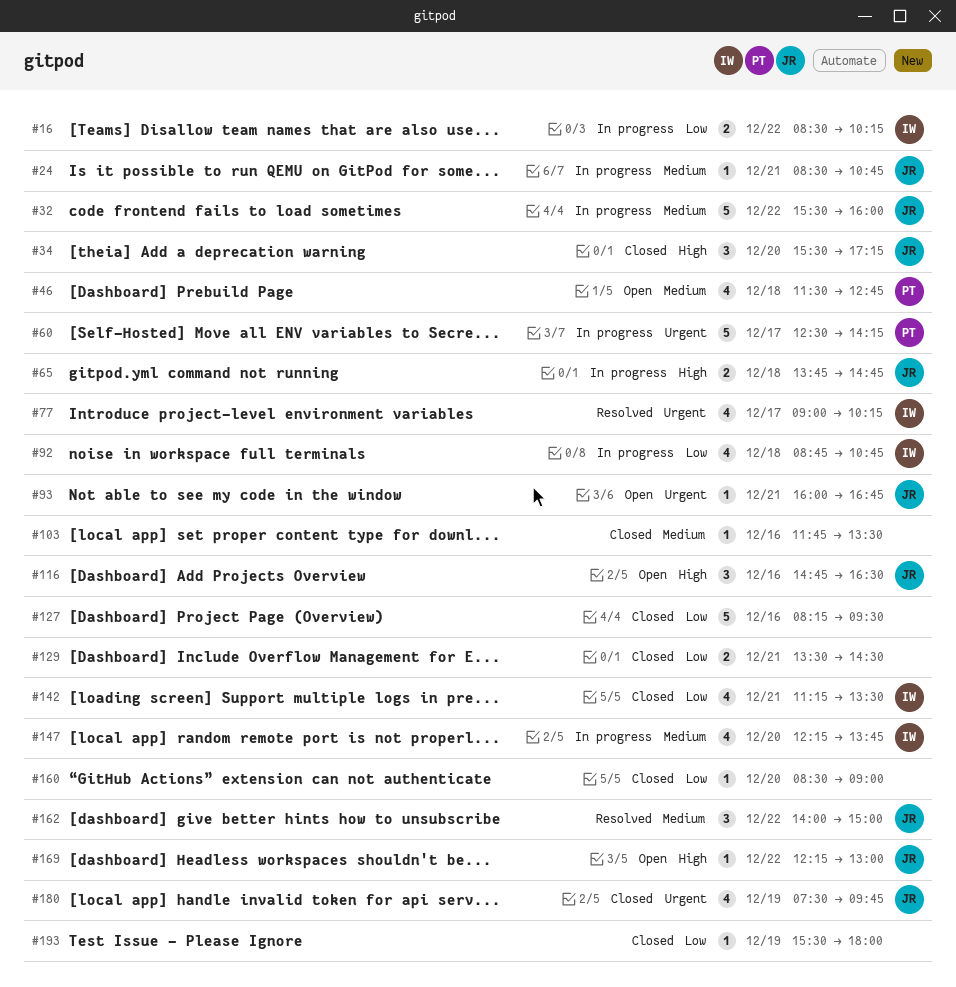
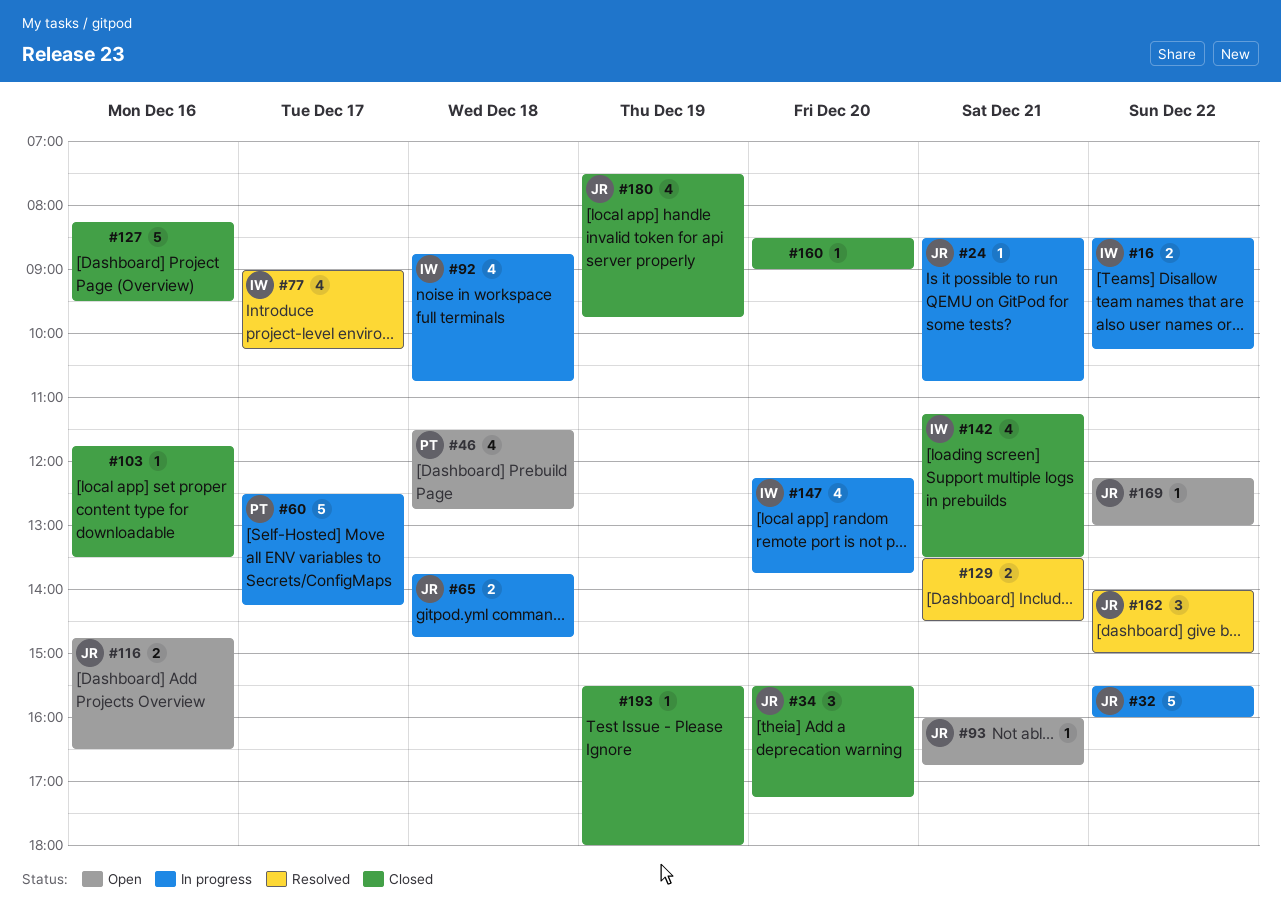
#116, estimate: 3 -> 2
#129, status: Closed -> Resolved

